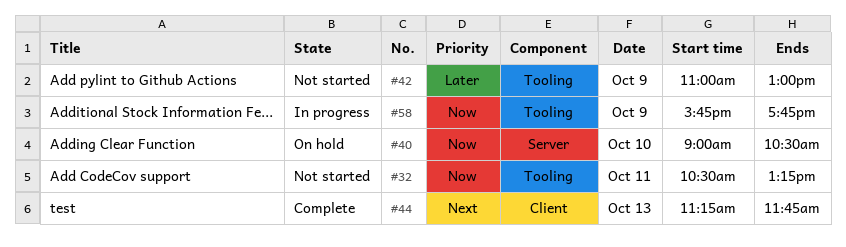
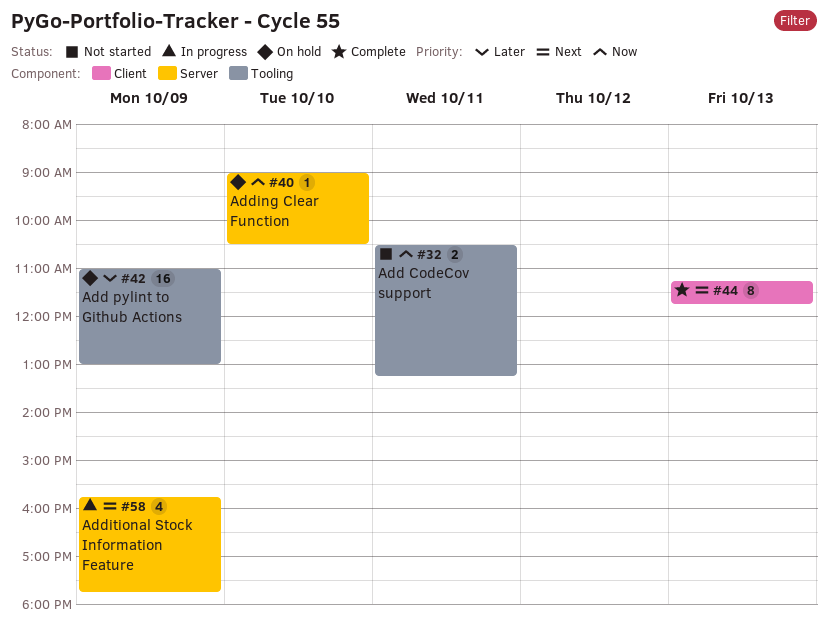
#42, status: Not started -> On hold
#58, priority: Now -> Next
#58, label: Tooling -> Server

